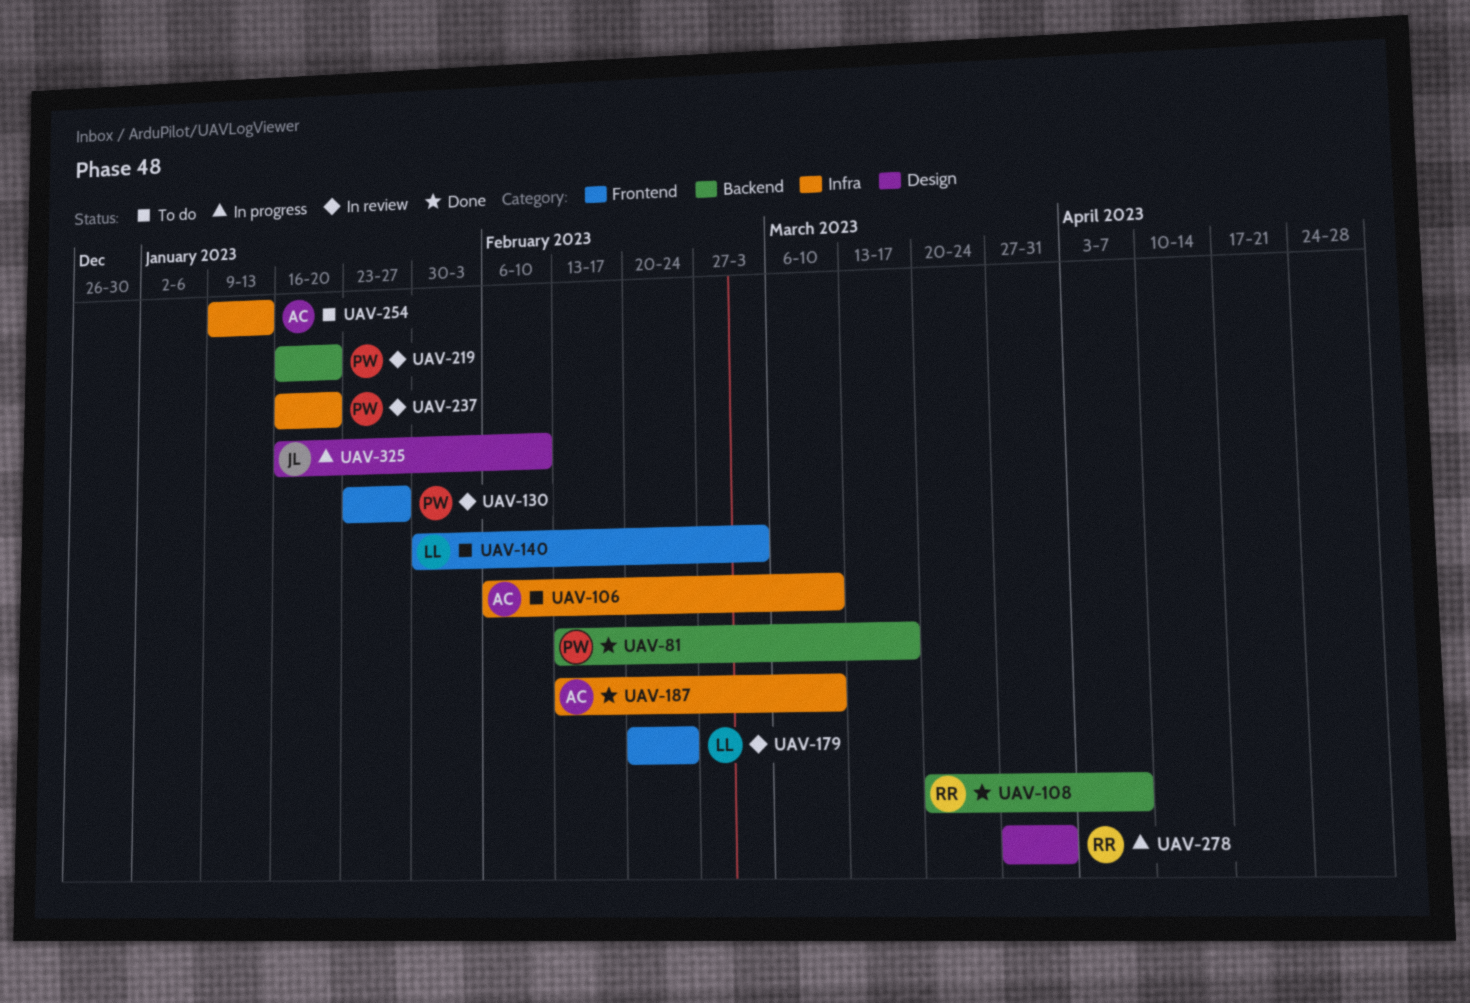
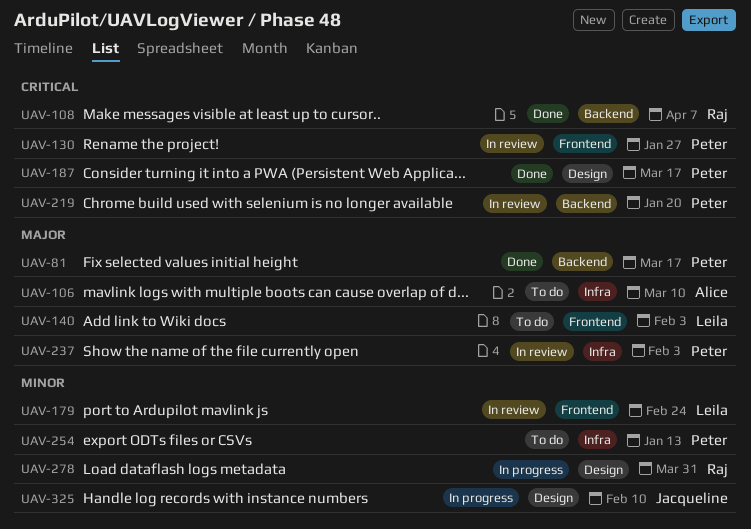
UAV-140, due: Mar 3 -> Feb 3
UAV-187, owner: Alice -> Peter
UAV-187, label: Infra -> Design
UAV-187, due: Mar 10 -> Mar 17
UAV-237, due: Jan 20 -> Feb 3
UAV-254, owner: Alice -> Peter

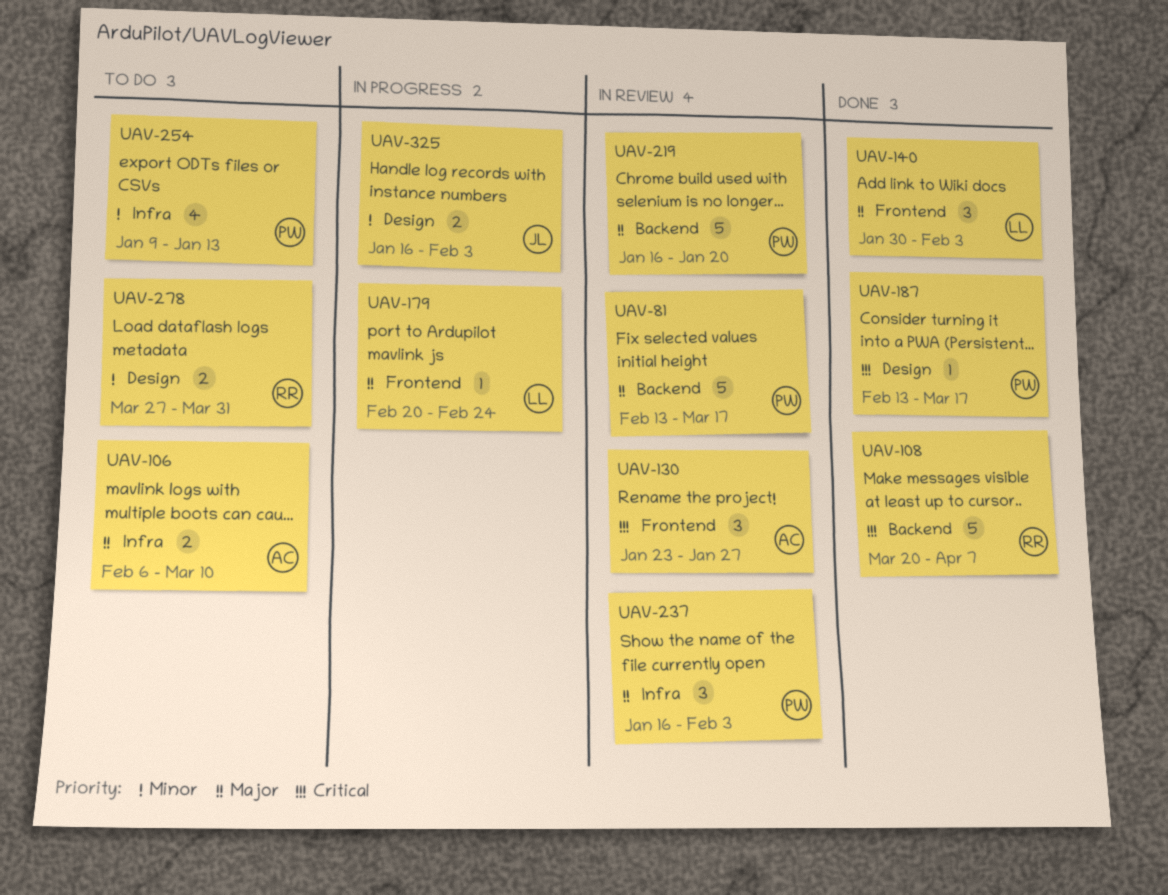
UAV-81, status: Done -> In review
UAV-130, owner: Peter -> Alice
UAV-140, status: To do -> Done
UAV-179, status: In review -> In progress
UAV-179, priority: Minor -> Major
UAV-219, priority: Critical -> Major
UAV-278, status: In progress -> To do
UAV-325, due: Feb 10 -> Feb 3

